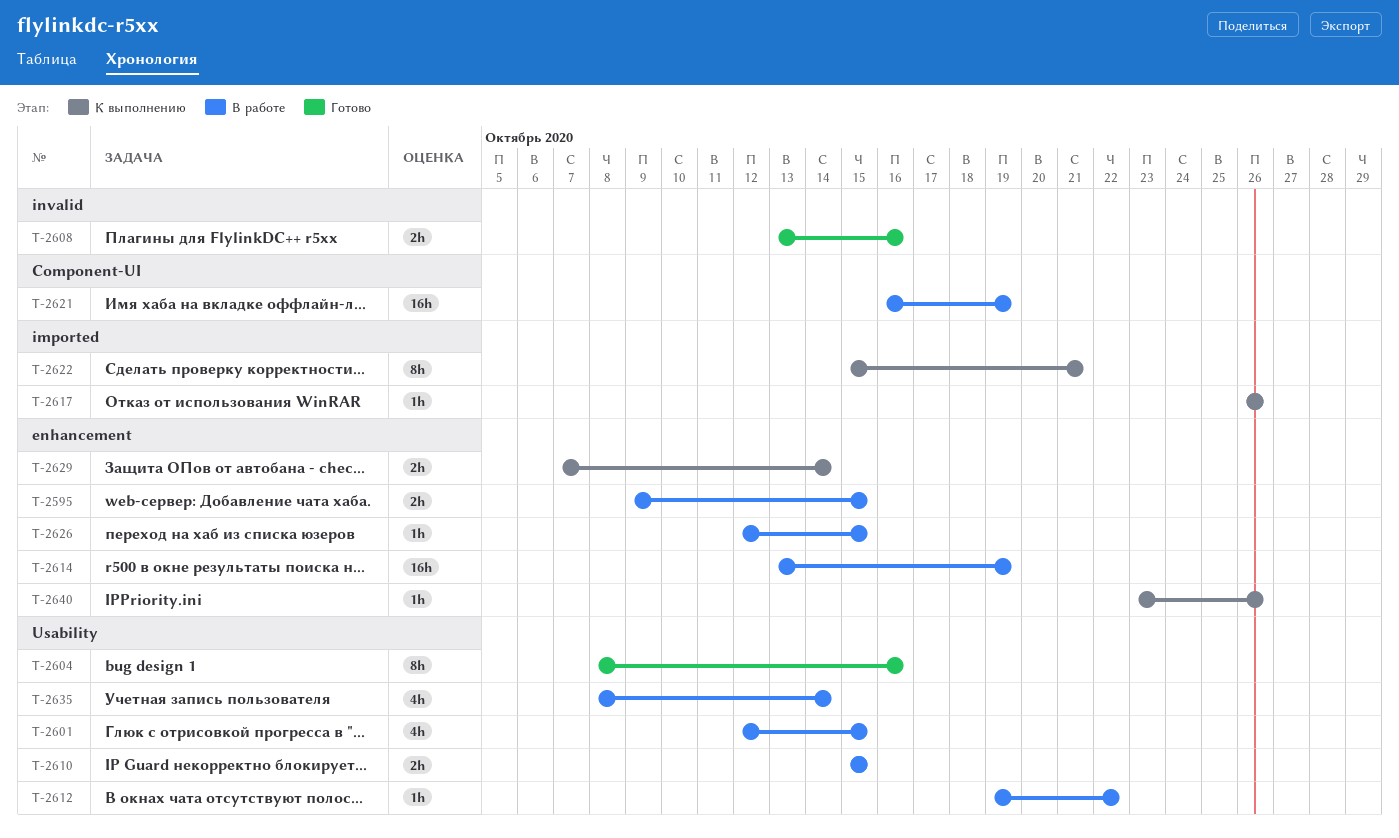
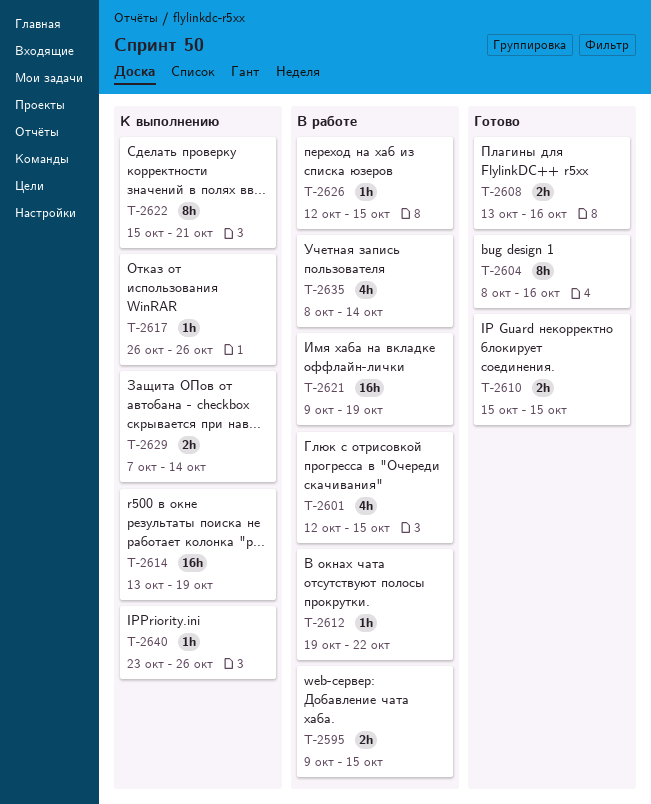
T-2610, status: В работе -> Готово
T-2614, status: В работе -> К выполнению
T-2621, start: Oct 16 -> Oct 9

